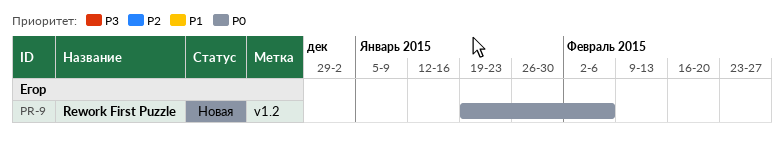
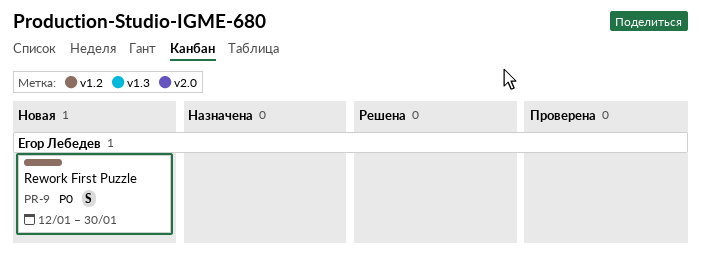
PR-9, start: Jan 19 -> Jan 12
PR-9, due: Feb 6 -> Jan 30

